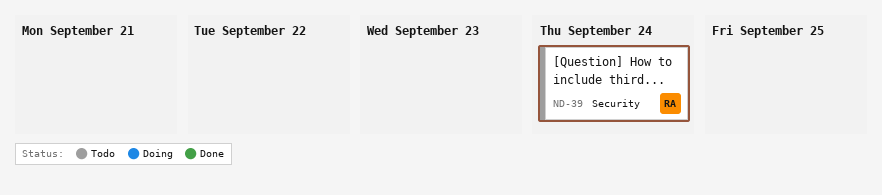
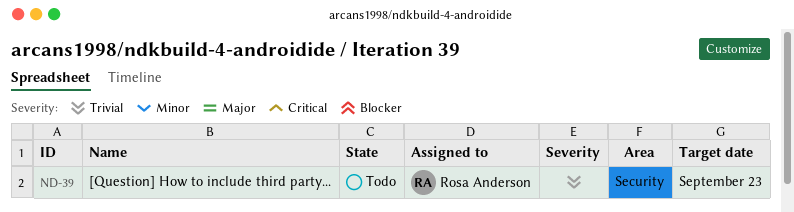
ND-39, due: Sep 24 -> Sep 23

